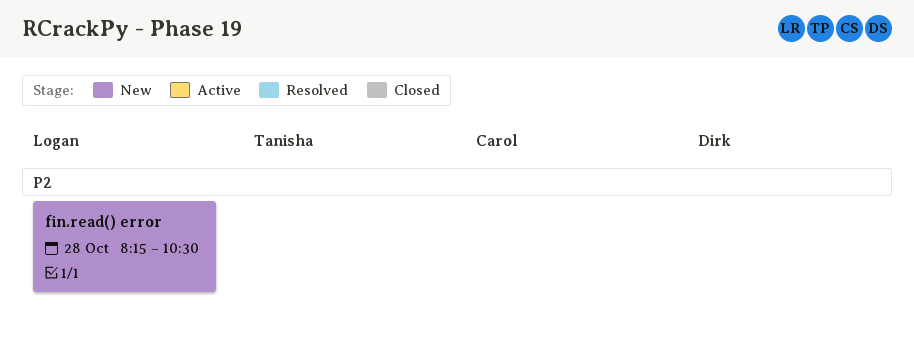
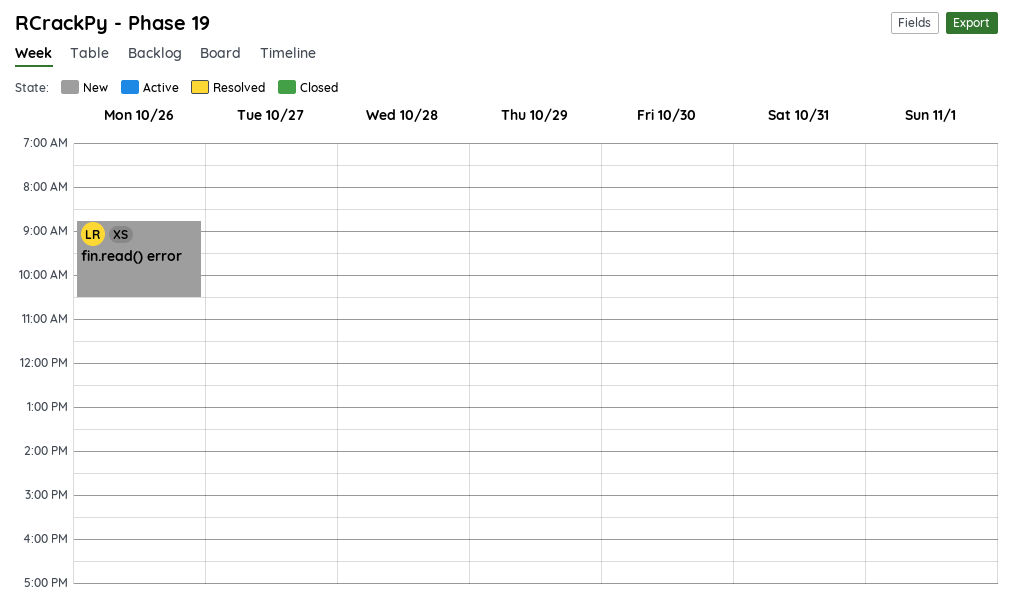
fin.read() error, day: Oct 28 -> Oct 26
fin.read() error, begins: 08:15 -> 08:45

